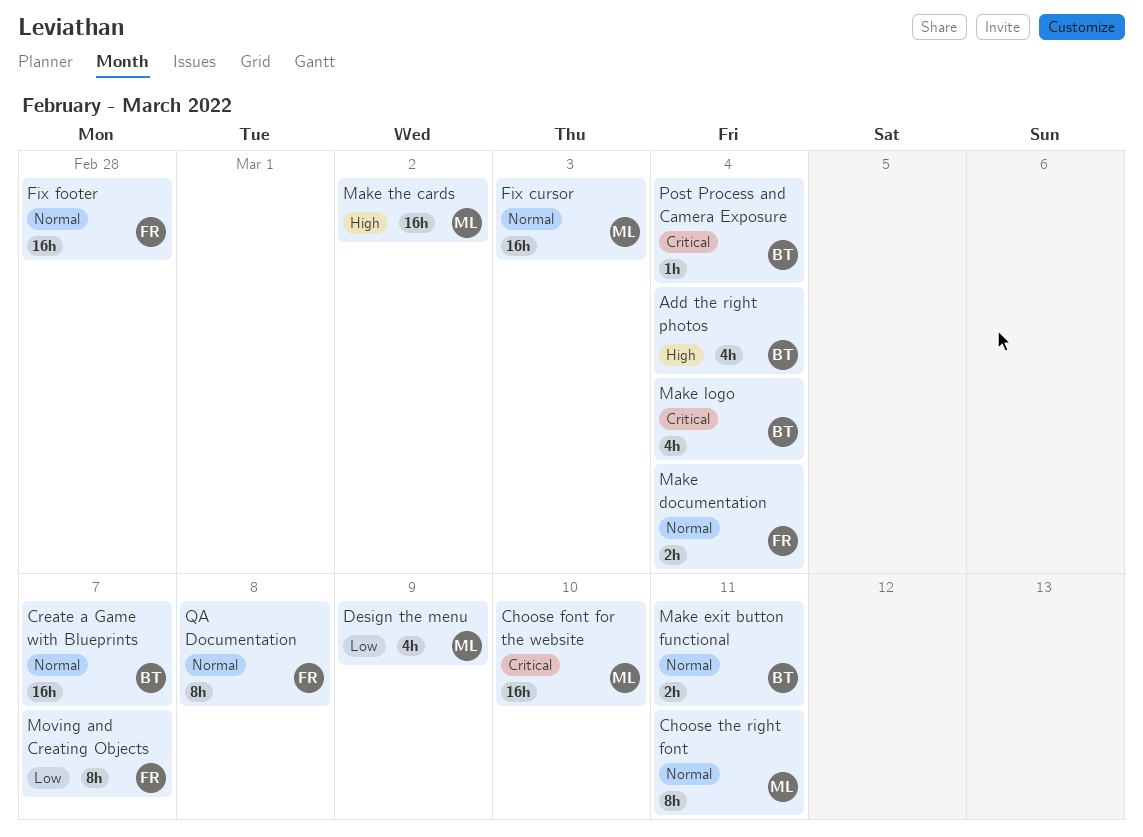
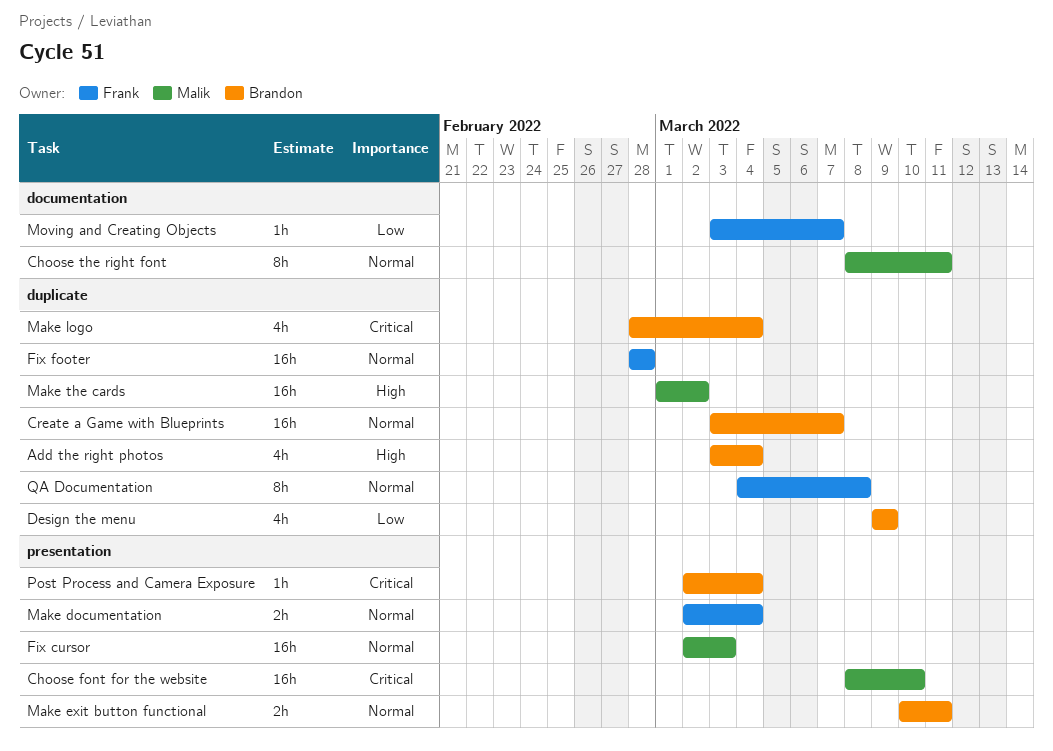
Design the menu, owner: Malik -> Brandon
Moving and Creating Objects, estimate: 8h -> 1h

